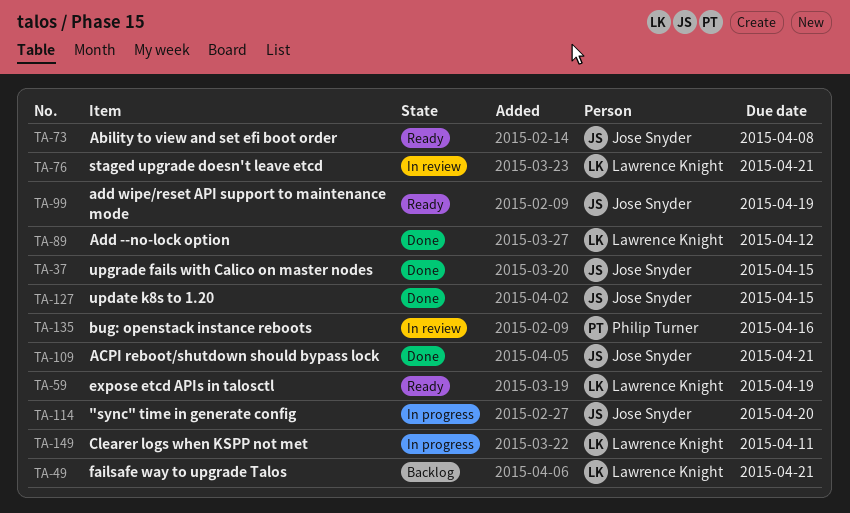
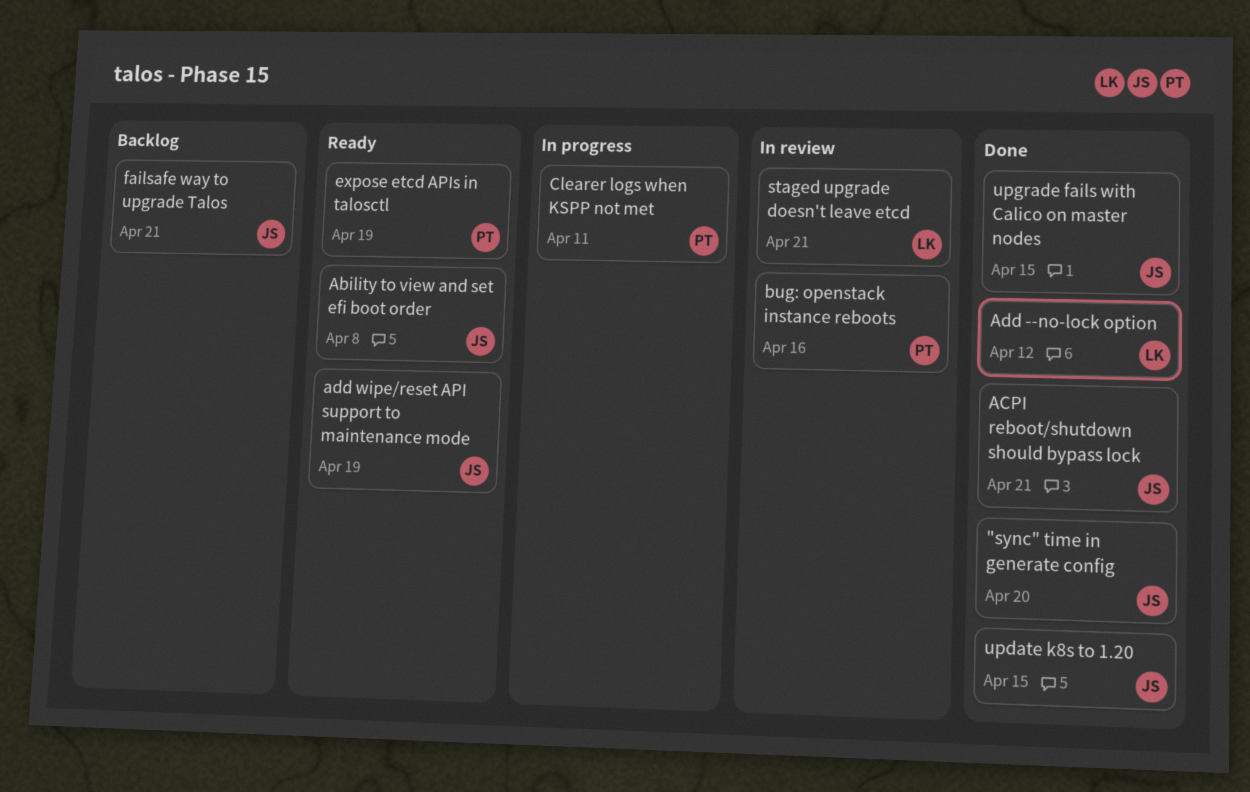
"sync" time in generate config, status: In progress -> Done
Clearer logs when KSPP not met, owner: Lawrence Knight -> Philip Turner
expose etcd APIs in talosctl, owner: Lawrence Knight -> Philip Turner
failsafe way to upgrade Talos, owner: Lawrence Knight -> Jose Snyder

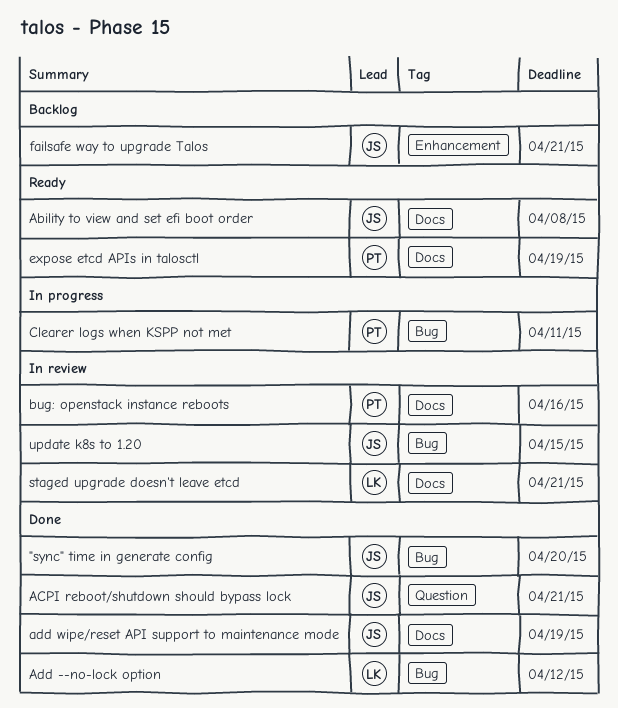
add wipe/reset API support to maintenance mode, status: Ready -> Done
update k8s to 1.20, status: Done -> In review
upgrade fails with Calico on master nodes: present -> none

